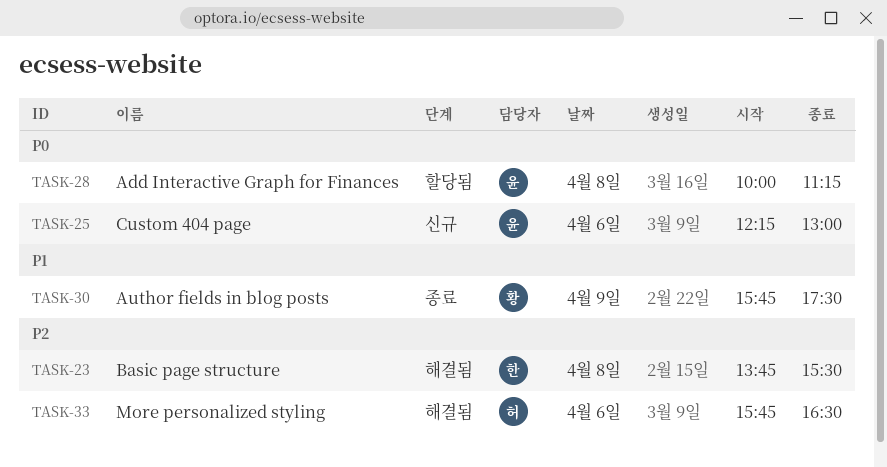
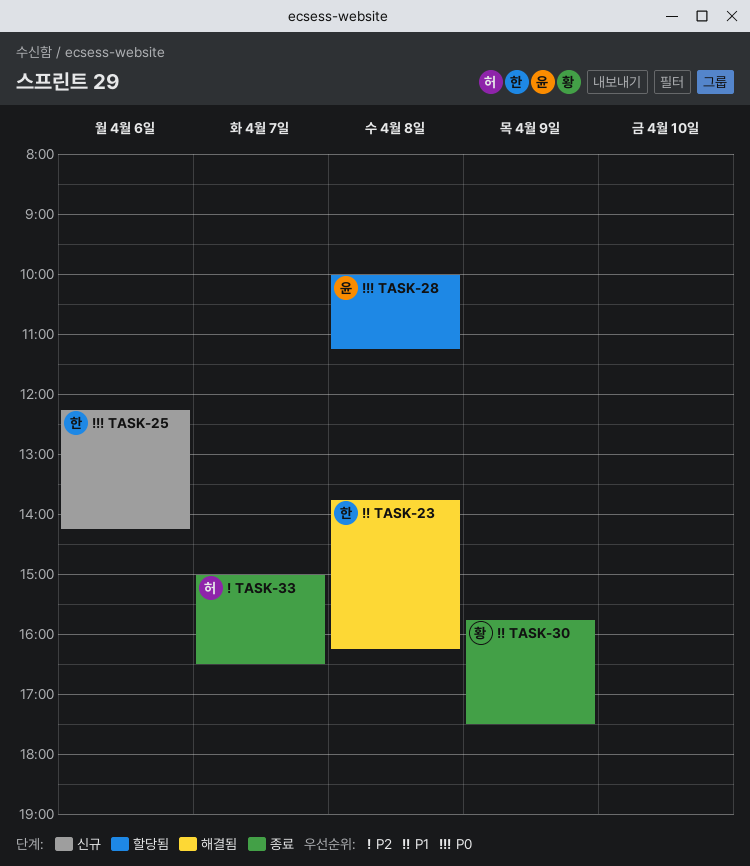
TASK-23, priority: P2 -> P1
TASK-23, ends: 15:30 -> 16:15
TASK-25, owner: 윤 -> 한
TASK-25, ends: 13:00 -> 14:15
TASK-33, status: 해결됨 -> 종료
TASK-33, day: Apr 6 -> Apr 7
TASK-33, begins: 15:45 -> 15:00

